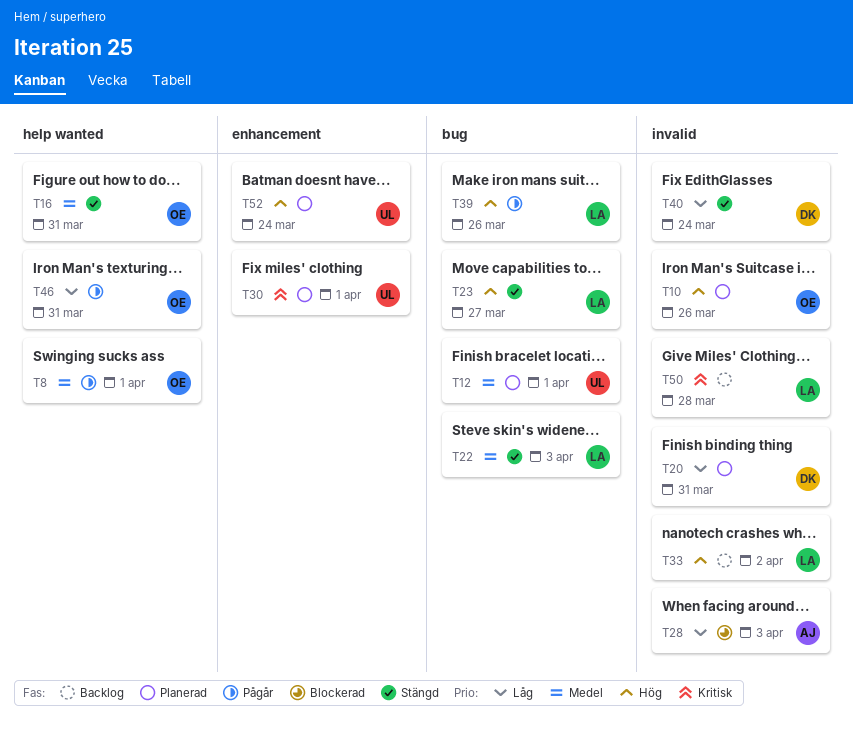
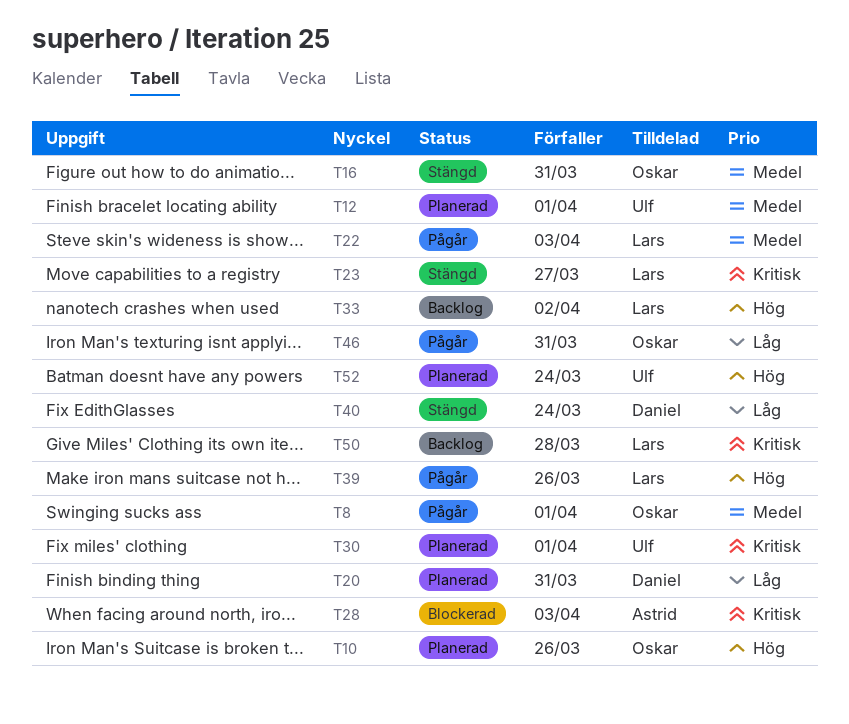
T22, status: Stängd -> Pågår
T23, priority: Hög -> Kritisk
T28, priority: Låg -> Kritisk

